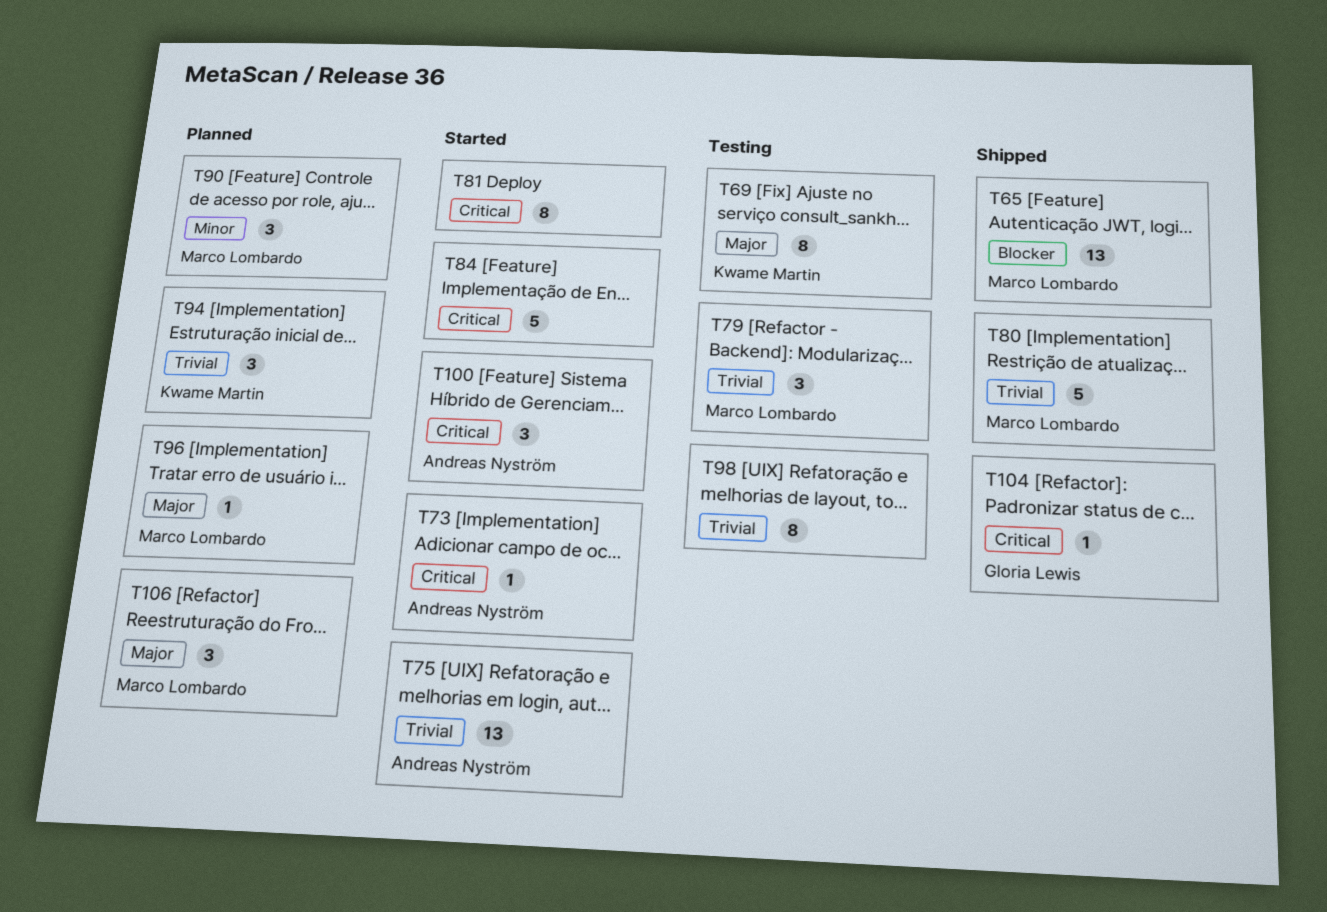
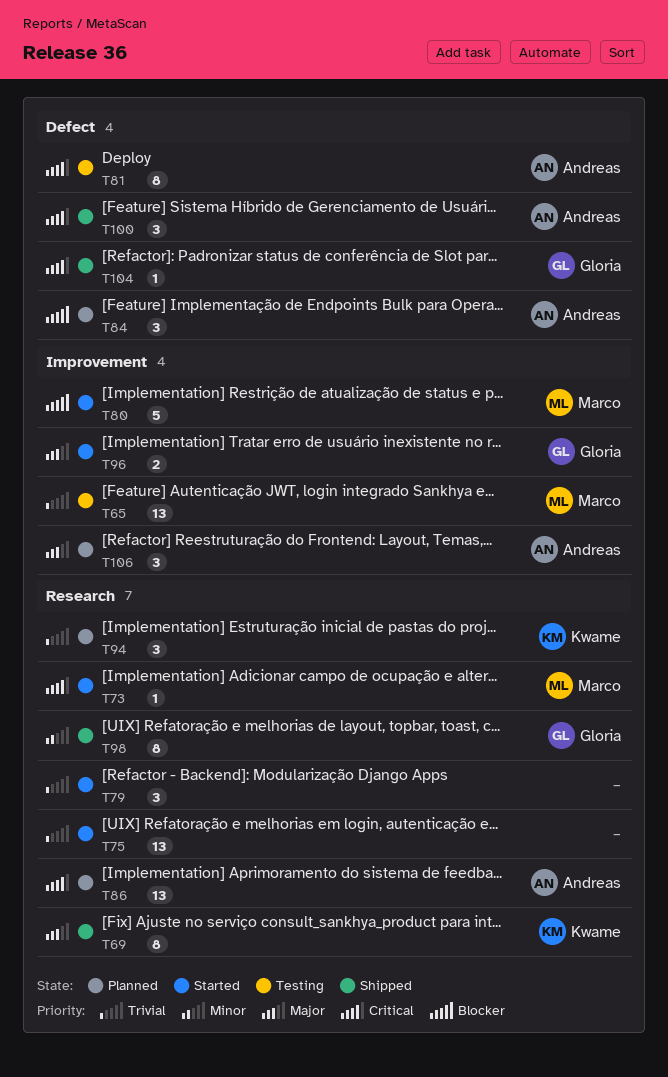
T65, status: Shipped -> Testing
T65, priority: Blocker -> Trivial
T69, status: Testing -> Shipped
T73, owner: Andreas Nyström -> Marco Lombardo
T75, owner: Andreas Nyström -> none
T79, status: Testing -> Started
T79, owner: Marco Lombardo -> none
T80, status: Shipped -> Started
T80, priority: Trivial -> Blocker
T81, status: Started -> Testing
T81, owner: none -> Andreas Nyström
T84, status: Started -> Planned
T84, owner: none -> Andreas Nyström
T84, priority: Critical -> Blocker
T84, estimate: 5 -> 3
T86: none -> present
T90: present -> none
T96, status: Planned -> Started
T96, owner: Marco Lombardo -> Gloria Lewis
T96, estimate: 1 -> 2
T98, status: Testing -> Shipped
T98, owner: none -> Gloria Lewis
T98, priority: Trivial -> Minor
T100, status: Started -> Shipped
T106, owner: Marco Lombardo -> Andreas Nyström

